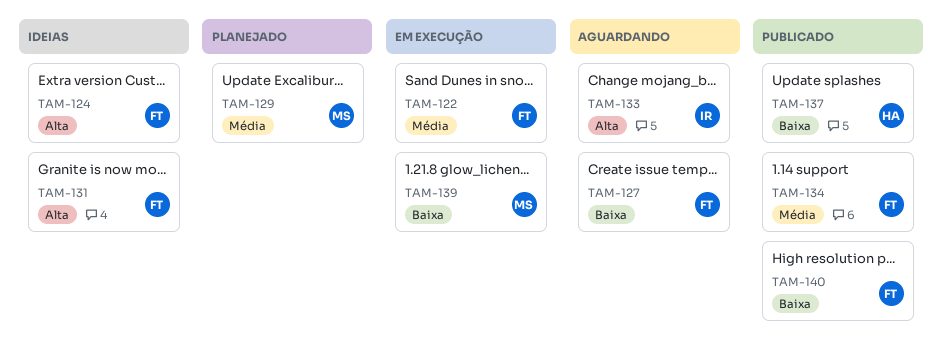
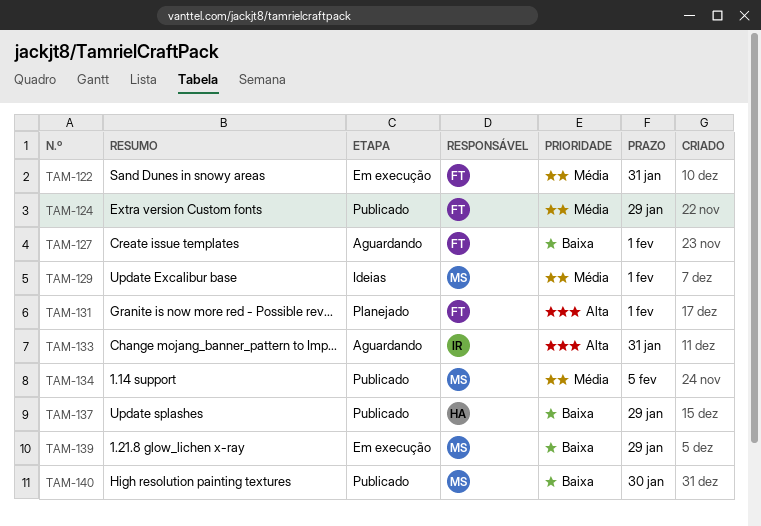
TAM-124, status: Ideias -> Publicado
TAM-124, priority: Alta -> Média
TAM-129, status: Planejado -> Ideias
TAM-131, status: Ideias -> Planejado
TAM-134, owner: FT -> MS
TAM-140, owner: FT -> MS

